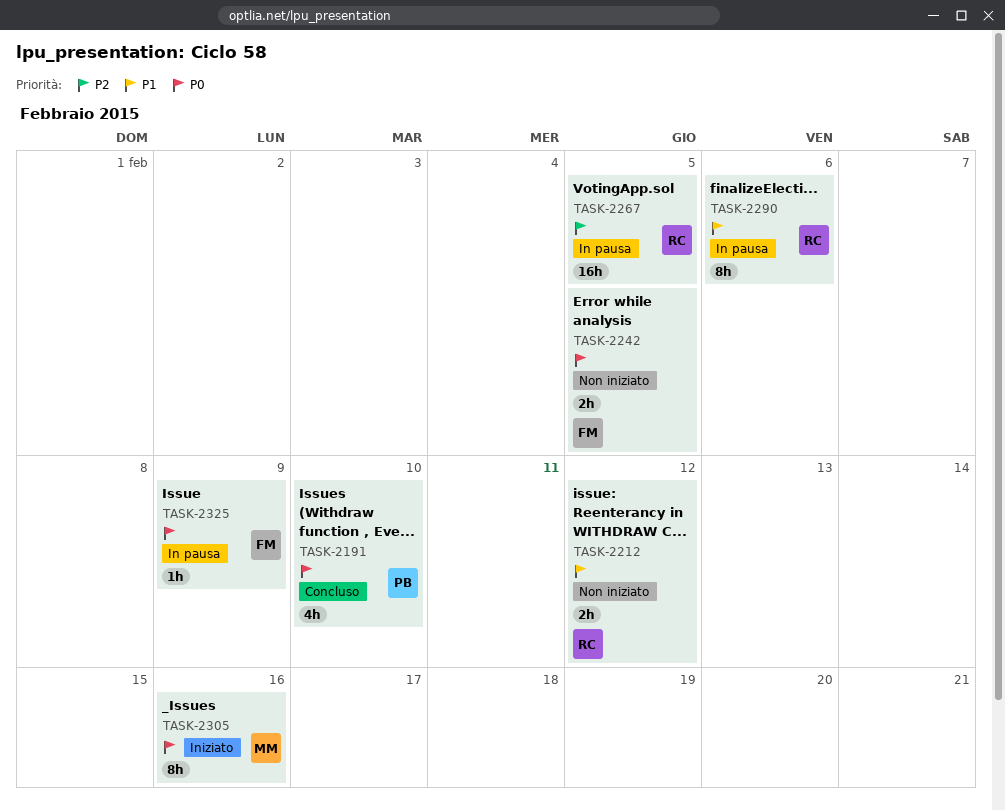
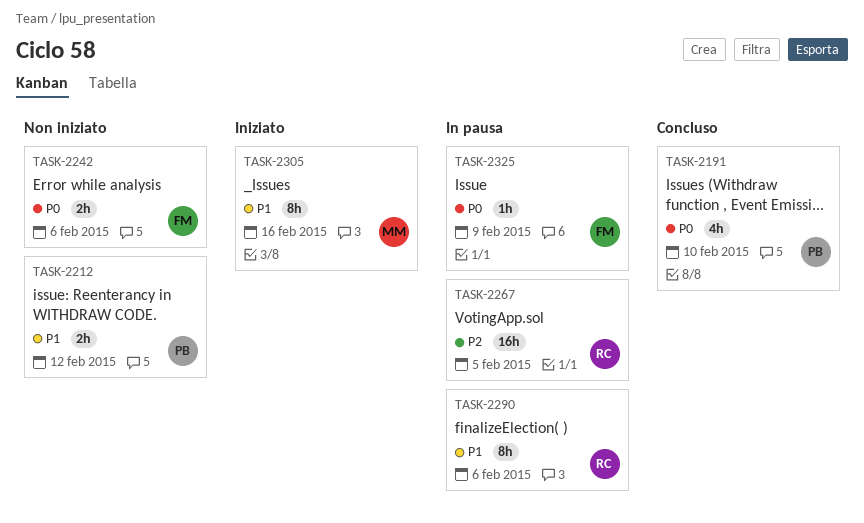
TASK-2212, owner: RC -> PB
TASK-2242, due: Feb 5 -> Feb 6
TASK-2305, priority: P0 -> P1

